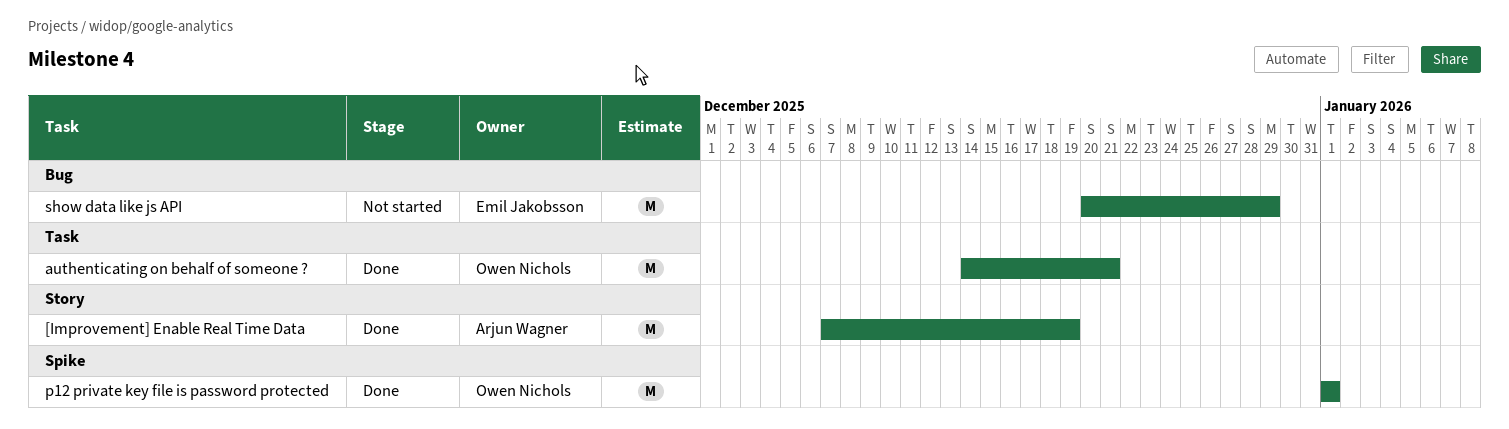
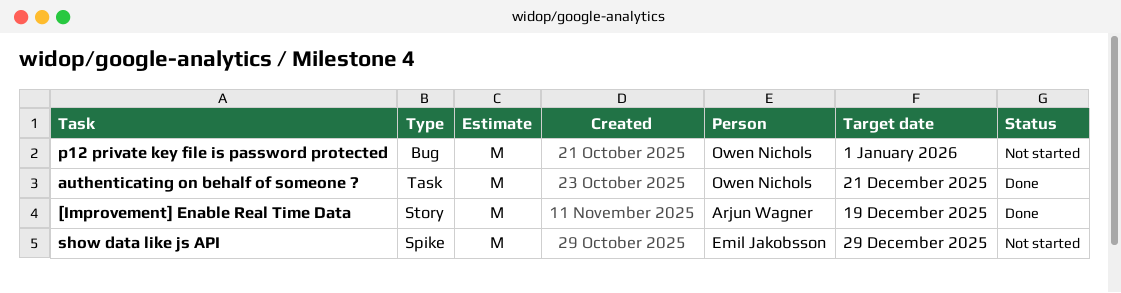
p12 private key file is password protected, status: Done -> Not started
p12 private key file is password protected, label: Spike -> Bug
show data like js API, label: Bug -> Spike

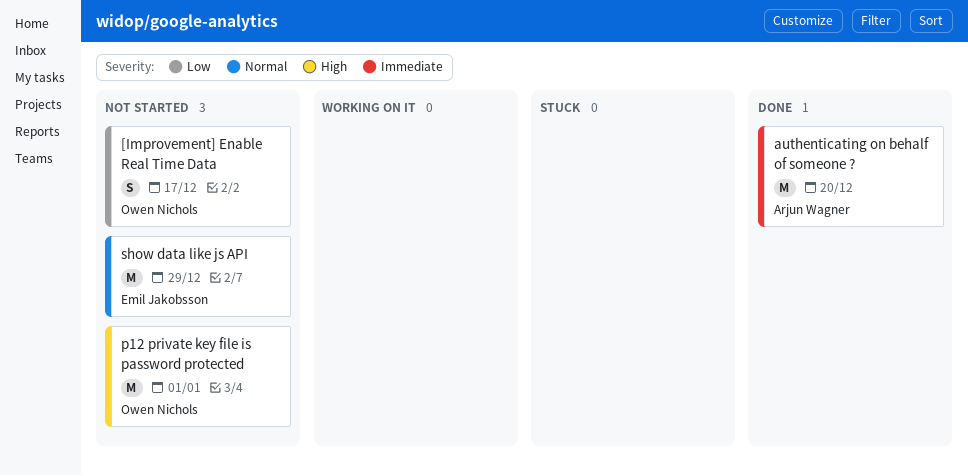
[Improvement] Enable Real Time Data, status: Done -> Not started
[Improvement] Enable Real Time Data, owner: Arjun Wagner -> Owen Nichols
[Improvement] Enable Real Time Data, estimate: M -> S
[Improvement] Enable Real Time Data, due: Dec 19 -> Dec 17
authenticating on behalf of someone ?, owner: Owen Nichols -> Arjun Wagner
authenticating on behalf of someone ?, due: Dec 21 -> Dec 20

